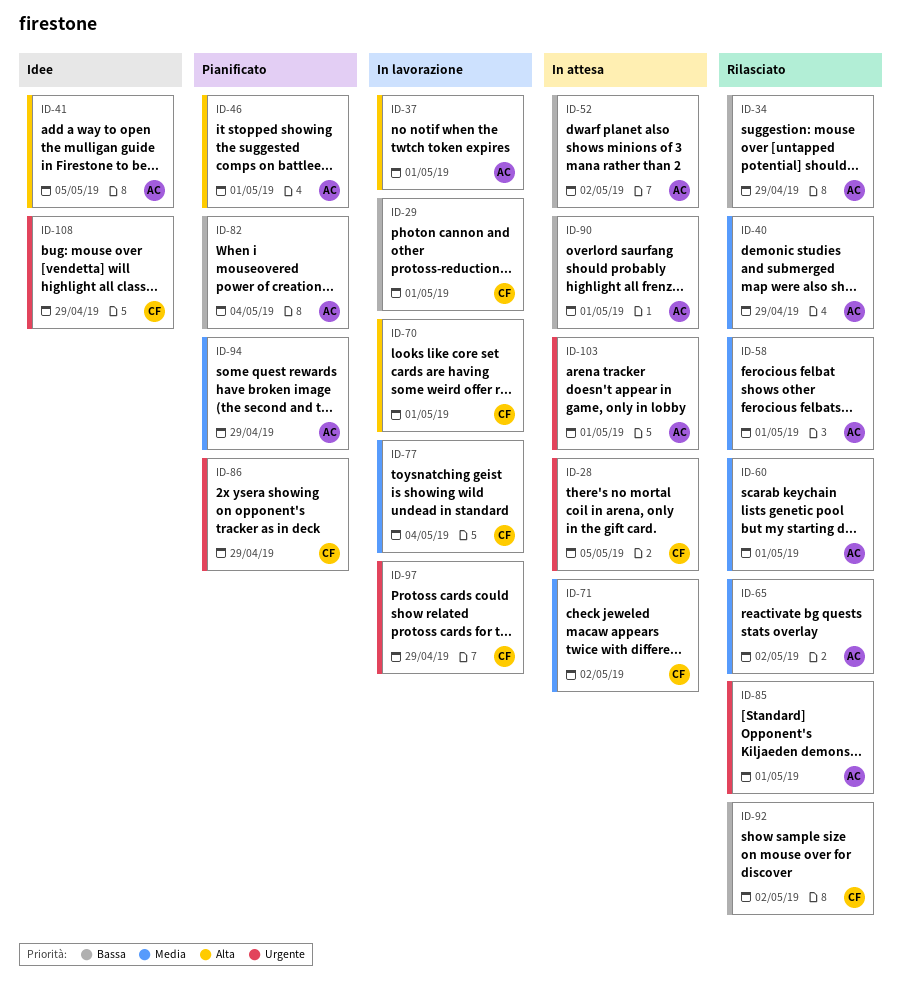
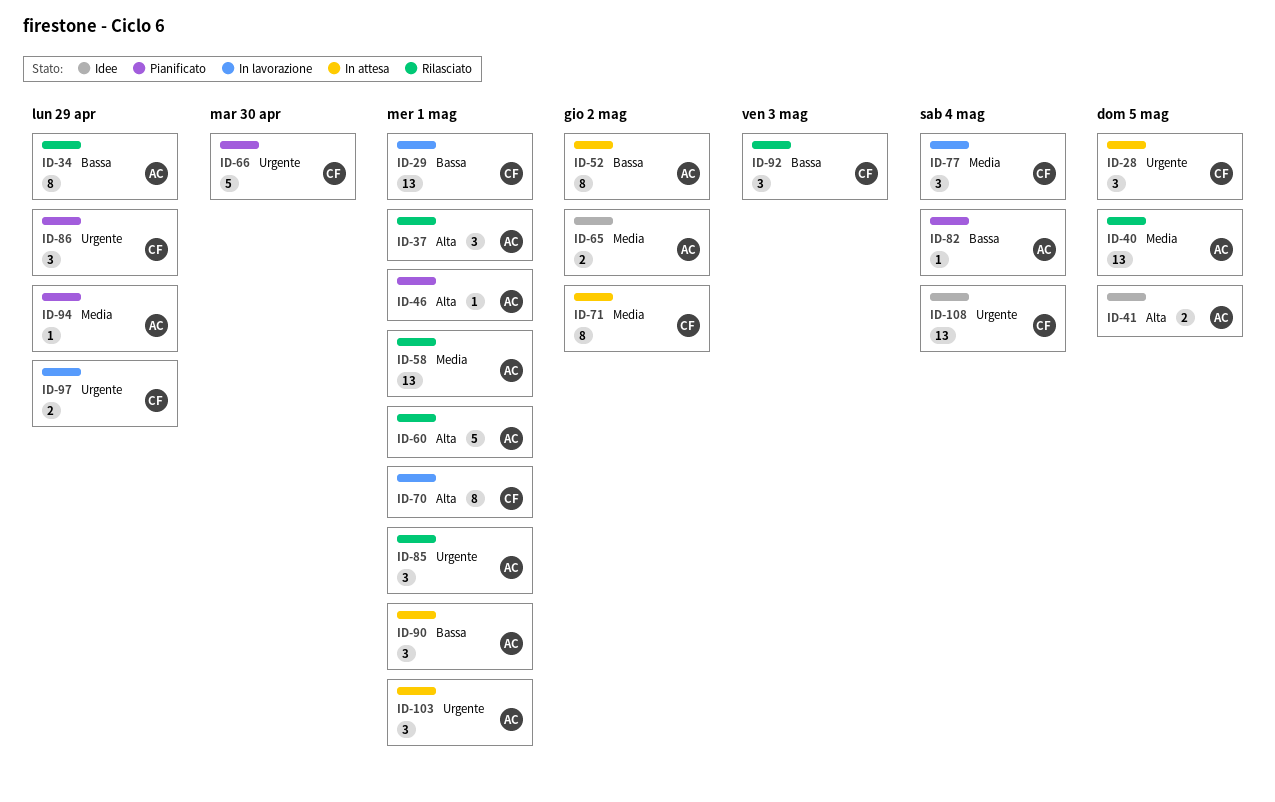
ID-37, status: In lavorazione -> Rilasciato
ID-40, due: Apr 29 -> May 5
ID-60, priority: Media -> Alta
ID-65, status: Rilasciato -> Idee
ID-66: none -> present
ID-92, due: May 2 -> May 3
ID-108, due: Apr 29 -> May 4

